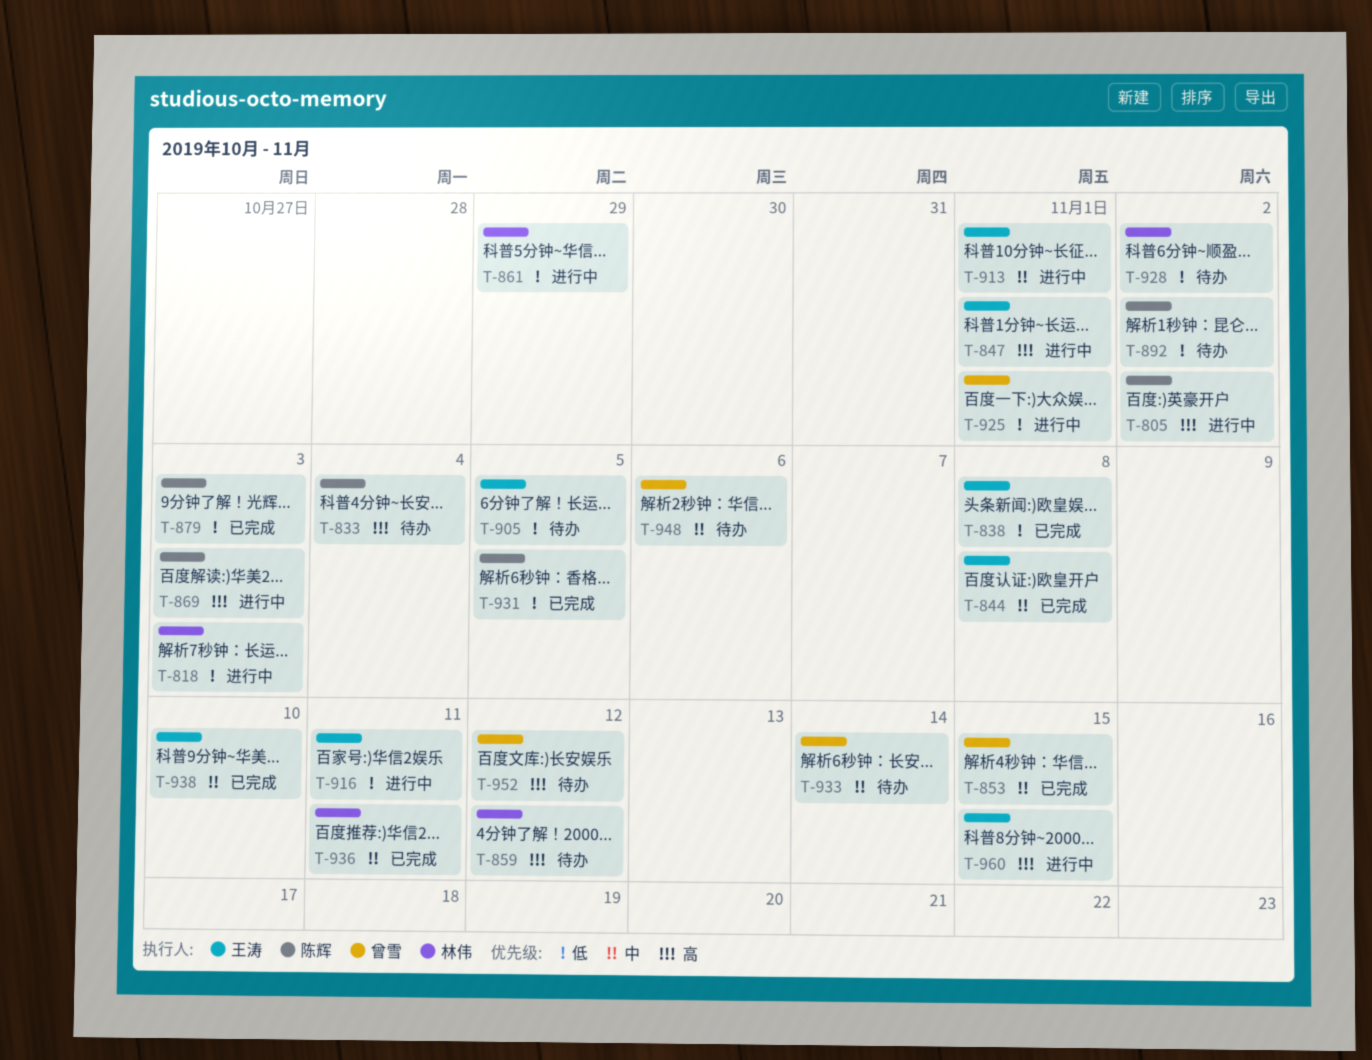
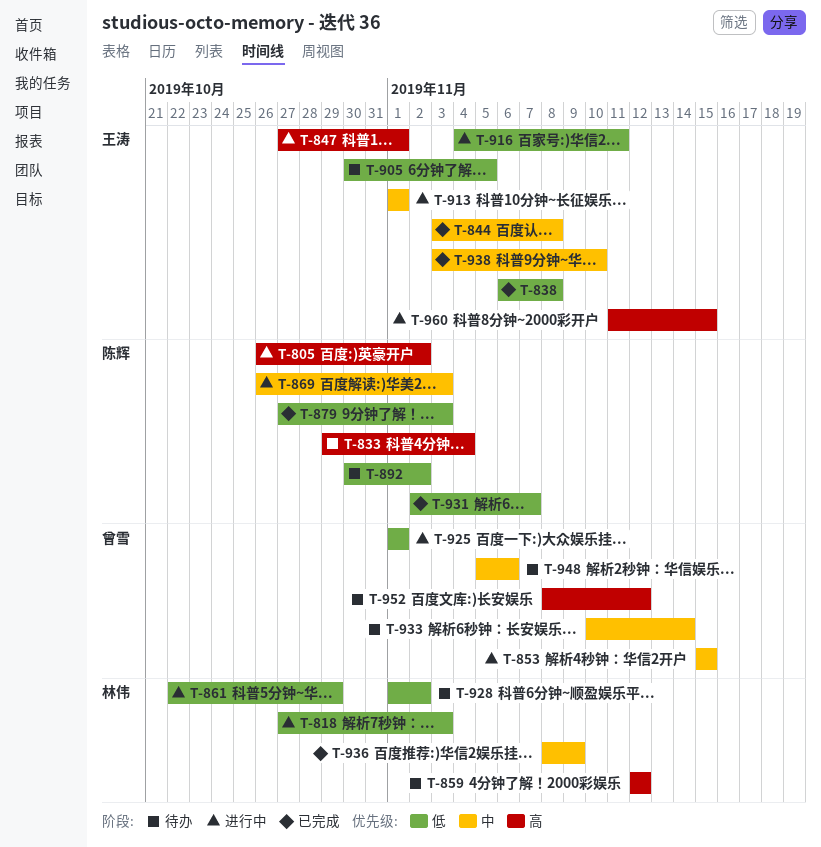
T-853, status: 已完成 -> 进行中
T-869, priority: 高 -> 中
T-931, due: Nov 5 -> Nov 7
T-936, due: Nov 11 -> Nov 9

